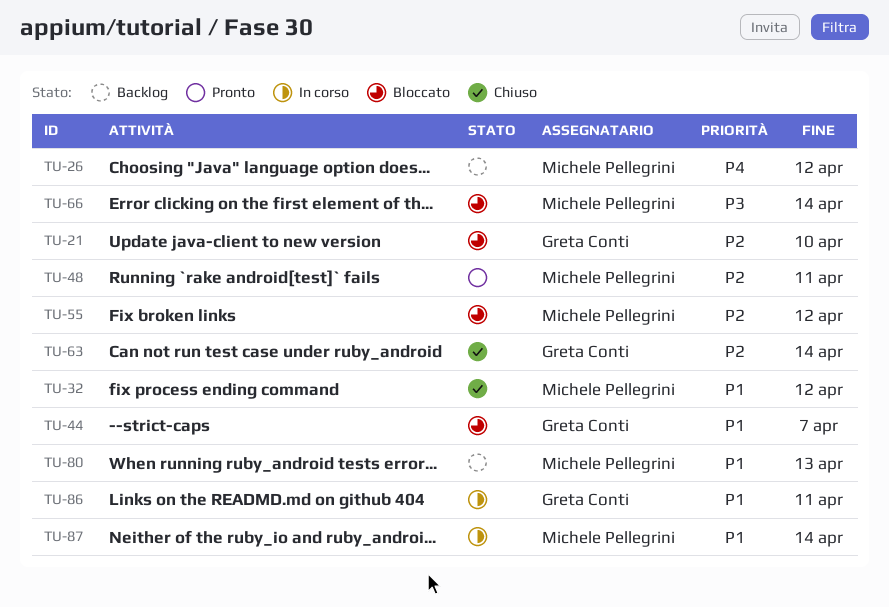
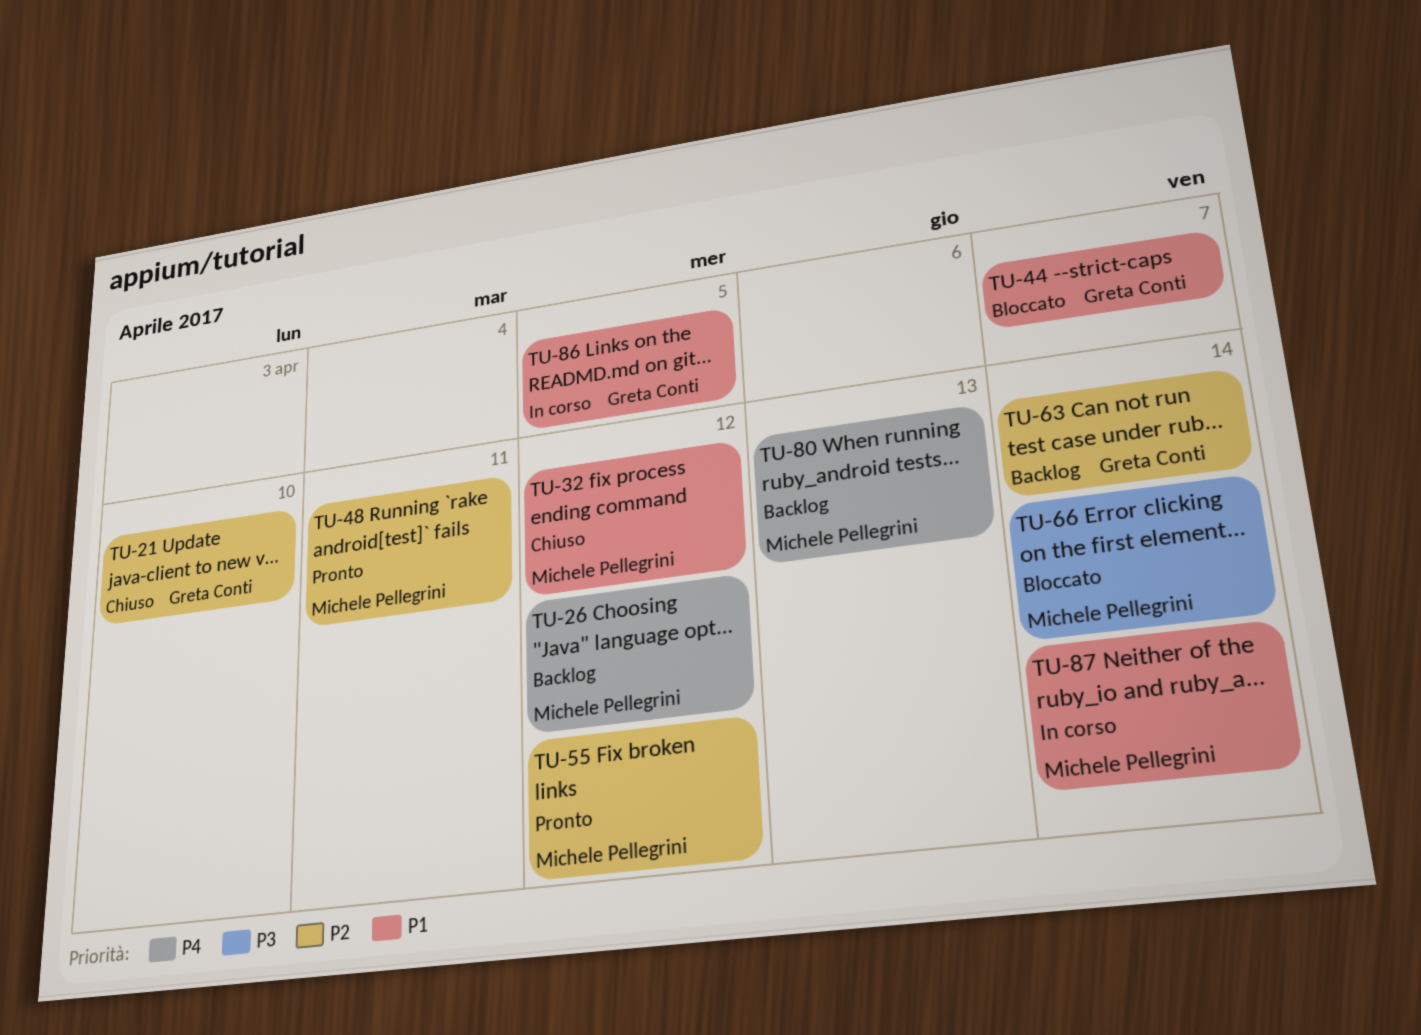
TU-21, status: Bloccato -> Chiuso
TU-55, status: Bloccato -> Pronto
TU-63, status: Chiuso -> Backlog
TU-80, priority: P1 -> P4
TU-86, due: Apr 11 -> Apr 5

